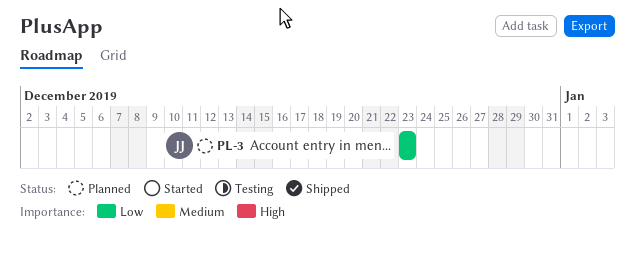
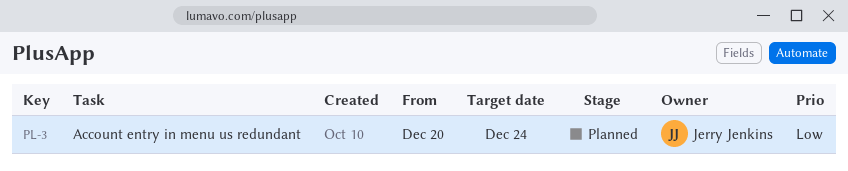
PL-3, start: Dec 23 -> Dec 20
PL-3, due: Dec 23 -> Dec 24

